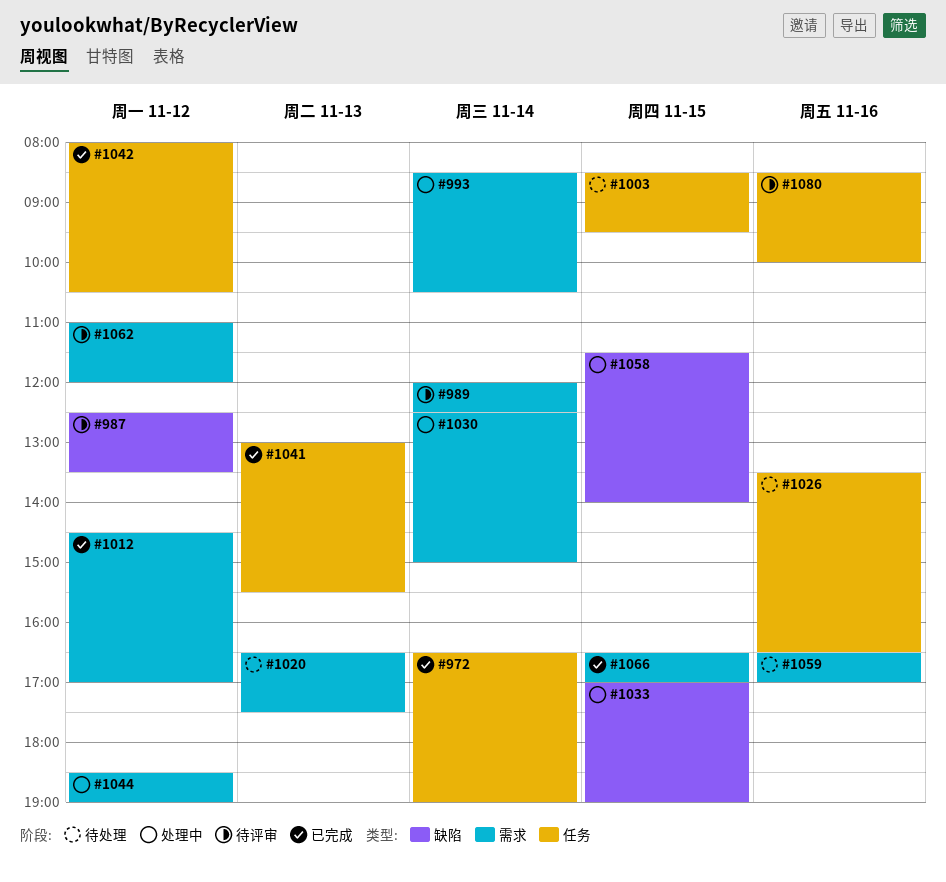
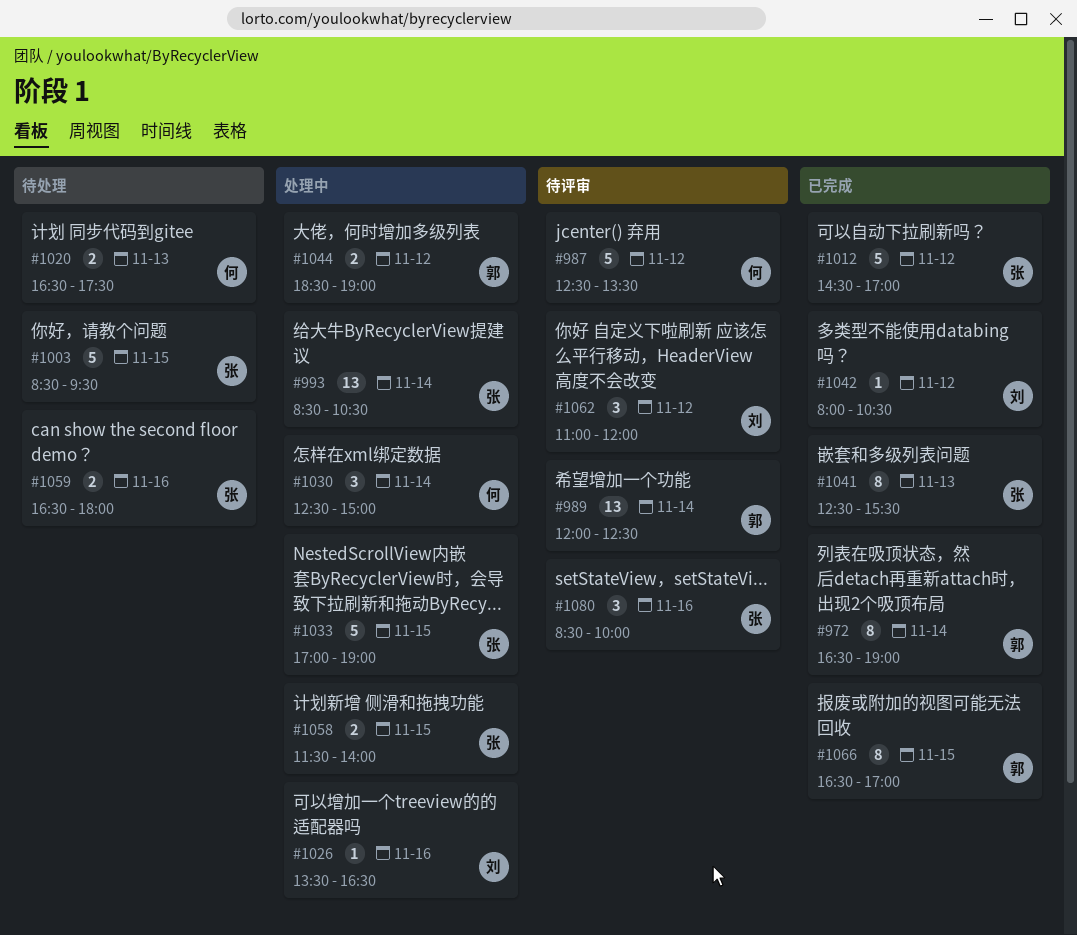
#1026, status: 待处理 -> 处理中
#1041, begins: 13:00 -> 12:30
#1059, ends: 17:00 -> 18:00

